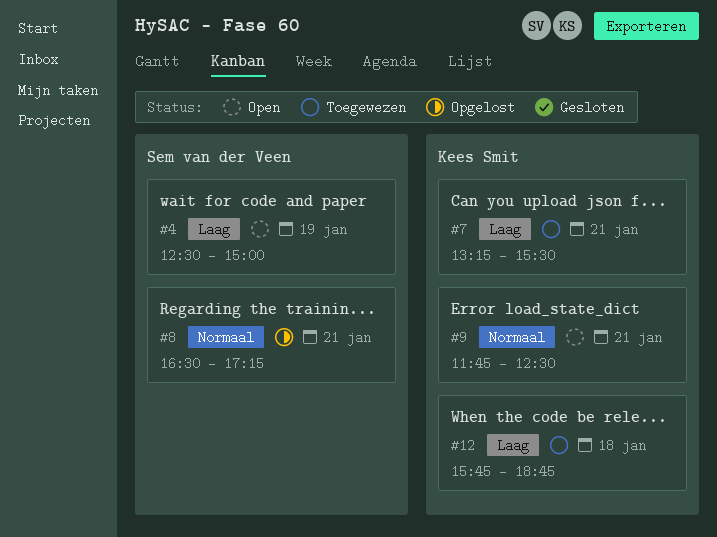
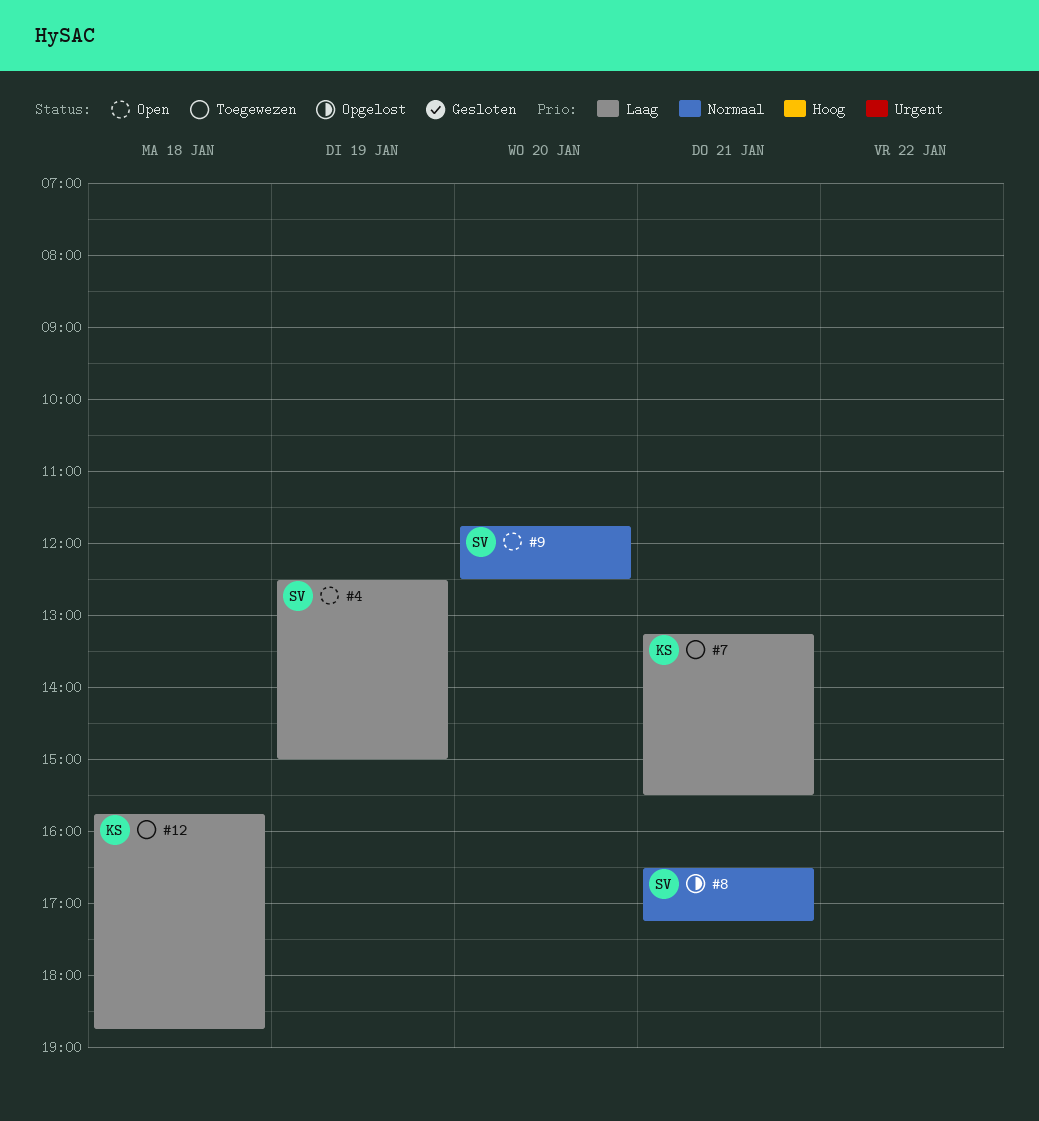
#9, owner: Kees Smit -> Sem van der Veen
#9, day: Jan 21 -> Jan 20

